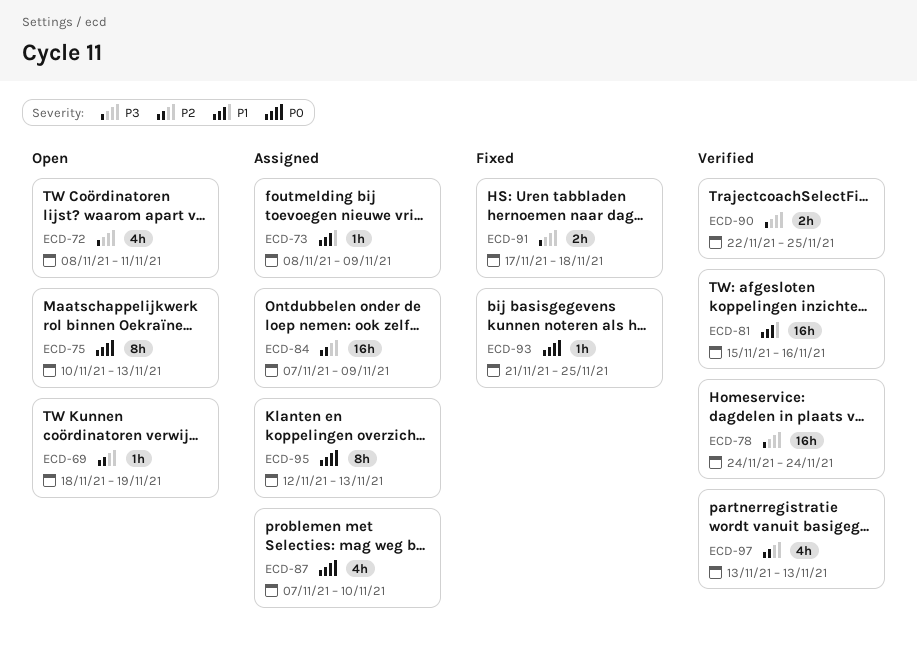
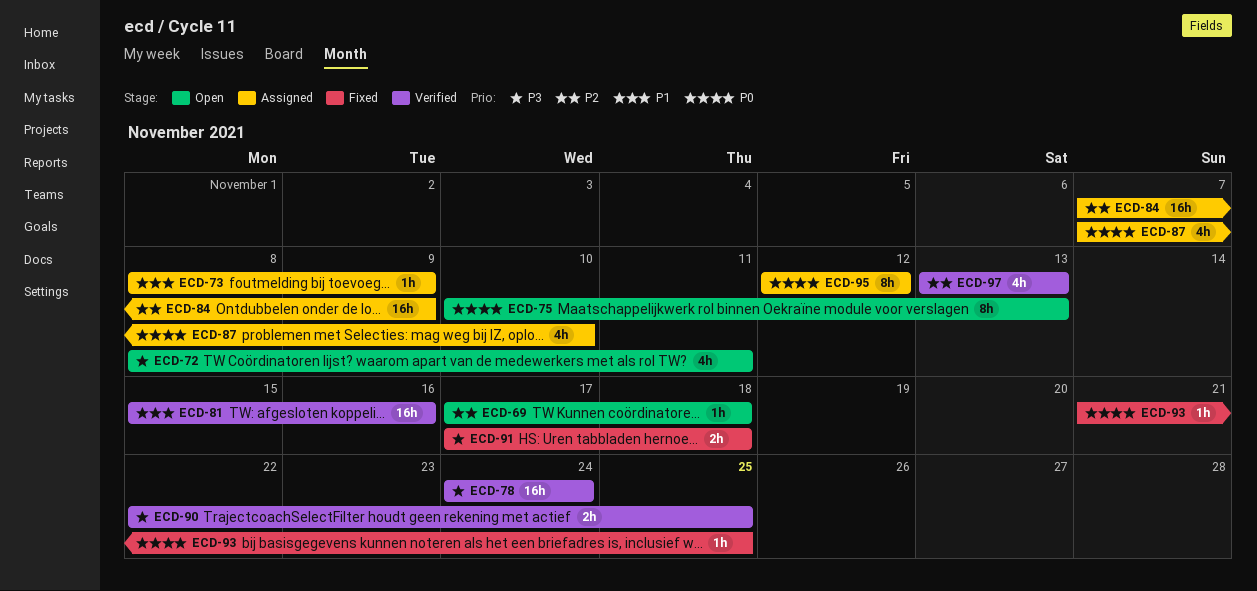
ECD-69, start: Nov 18 -> Nov 17
ECD-69, due: Nov 19 -> Nov 18
ECD-95, due: Nov 13 -> Nov 12

